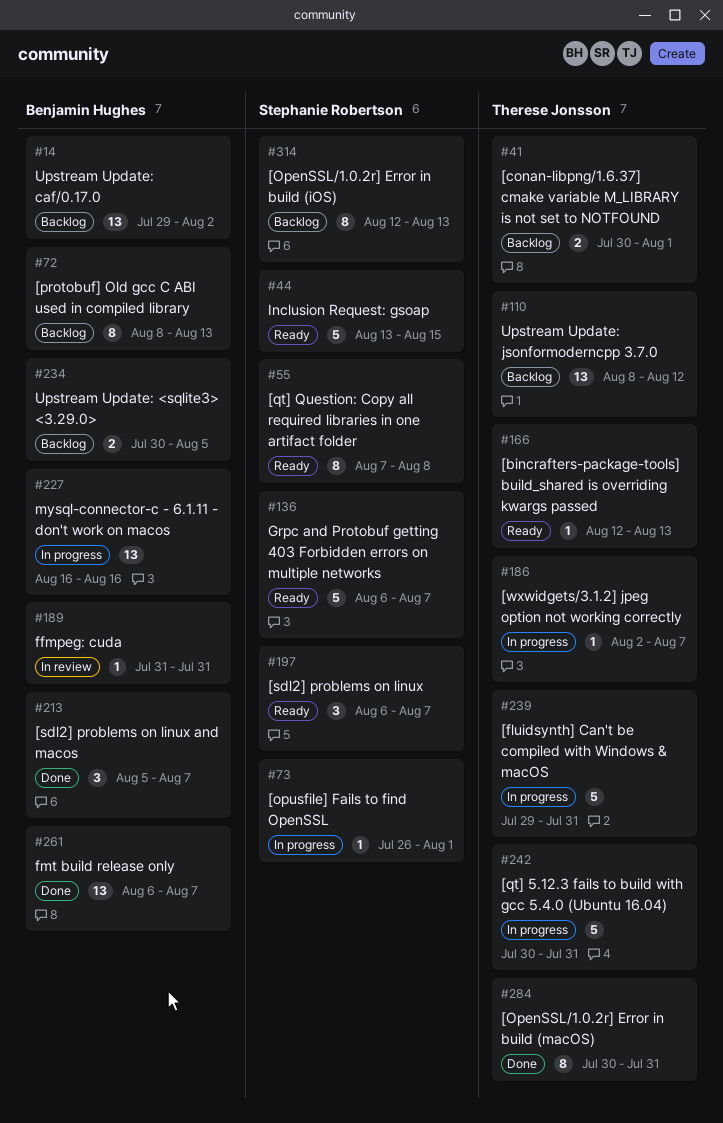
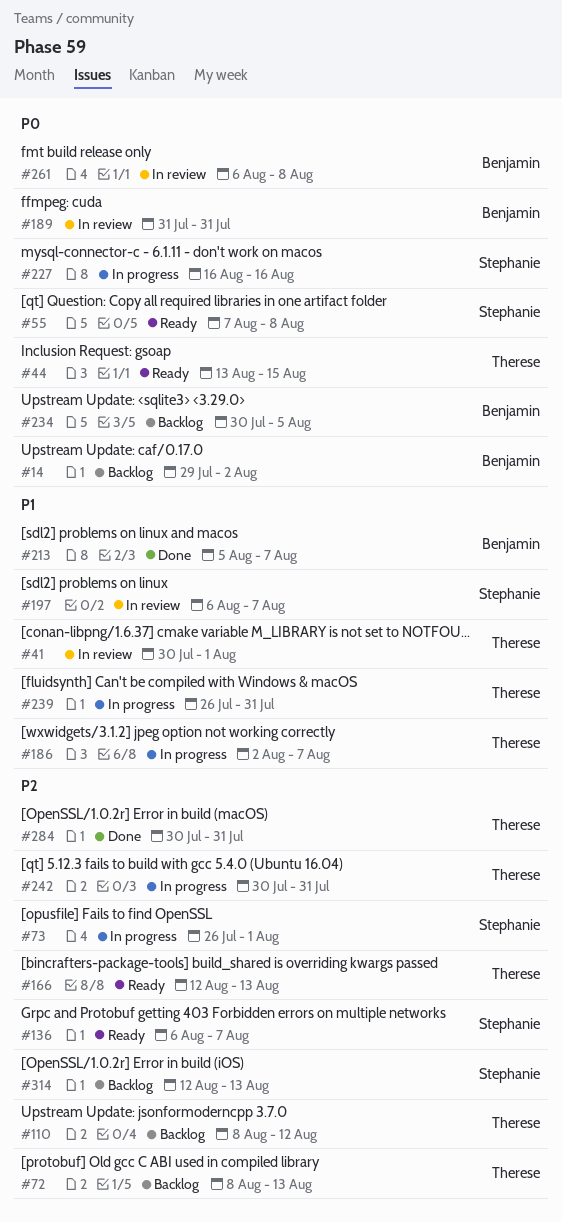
#41, status: Backlog -> In review
#44, owner: Stephanie Robertson -> Therese Jonsson
#72, owner: Benjamin Hughes -> Therese Jonsson
#197, status: Ready -> In review
#227, owner: Benjamin Hughes -> Stephanie Robertson
#239, start: Jul 29 -> Jul 26
#261, status: Done -> In review
#261, due: Aug 7 -> Aug 8

